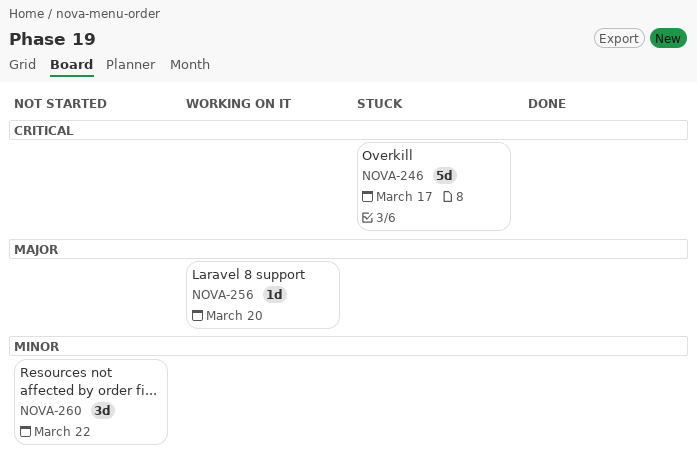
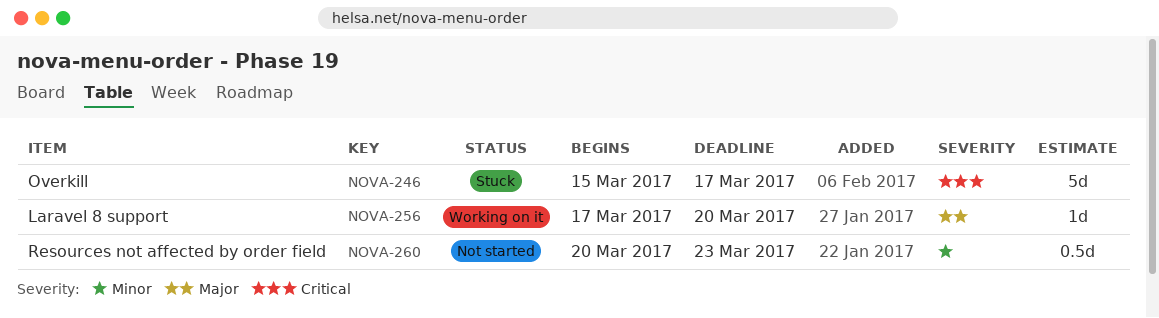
NOVA-260, estimate: 3d -> 0.5d
NOVA-260, due: Mar 22 -> Mar 23

